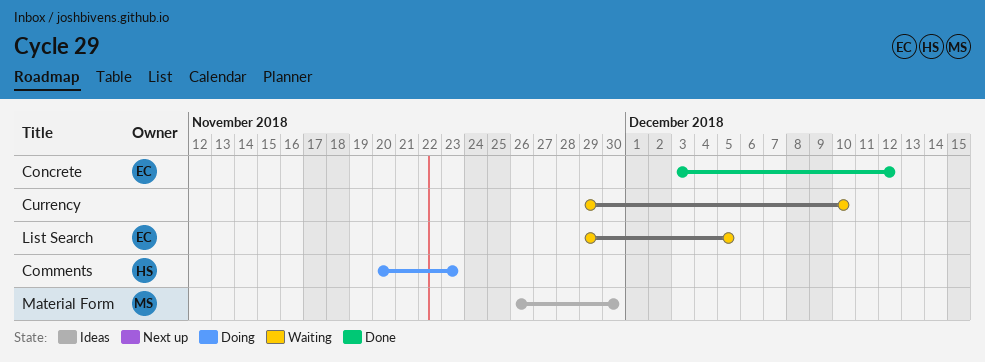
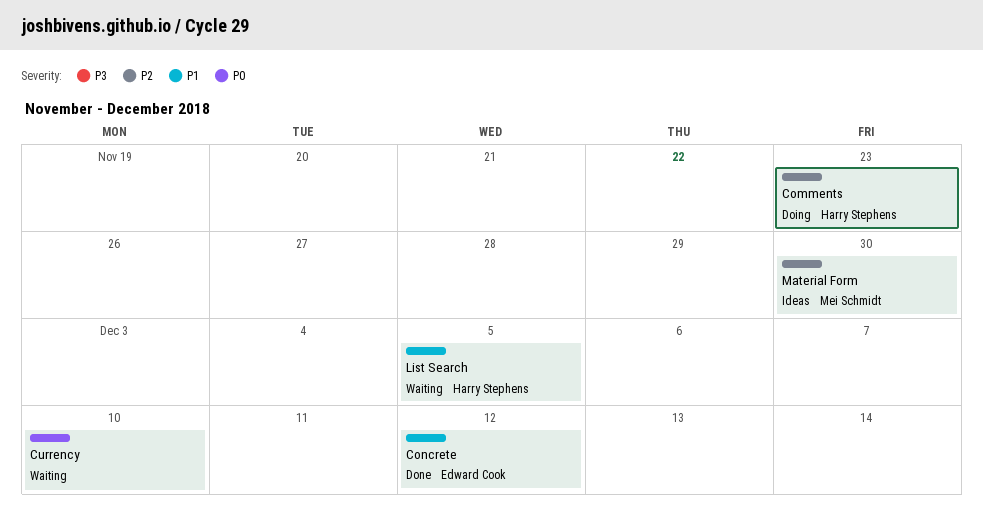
List Search, owner: Edward Cook -> Harry Stephens

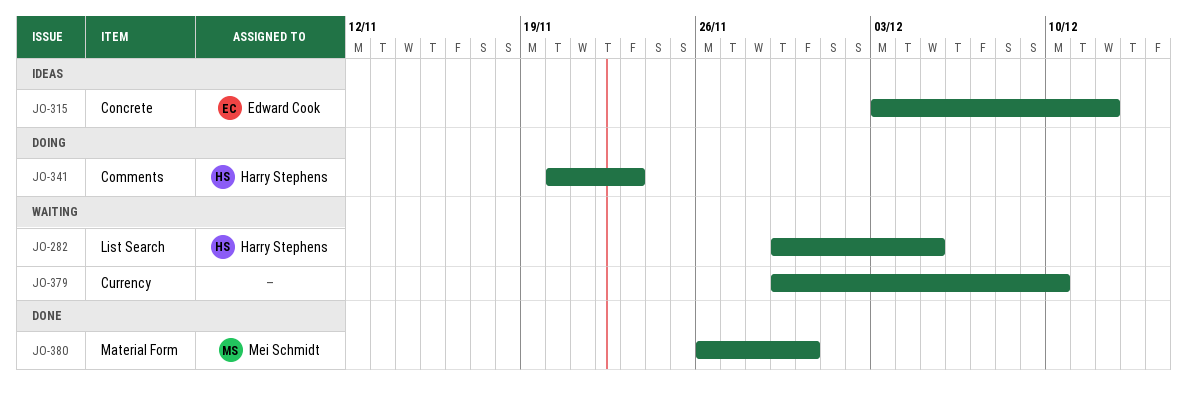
Concrete, status: Done -> Ideas
Material Form, status: Ideas -> Done

